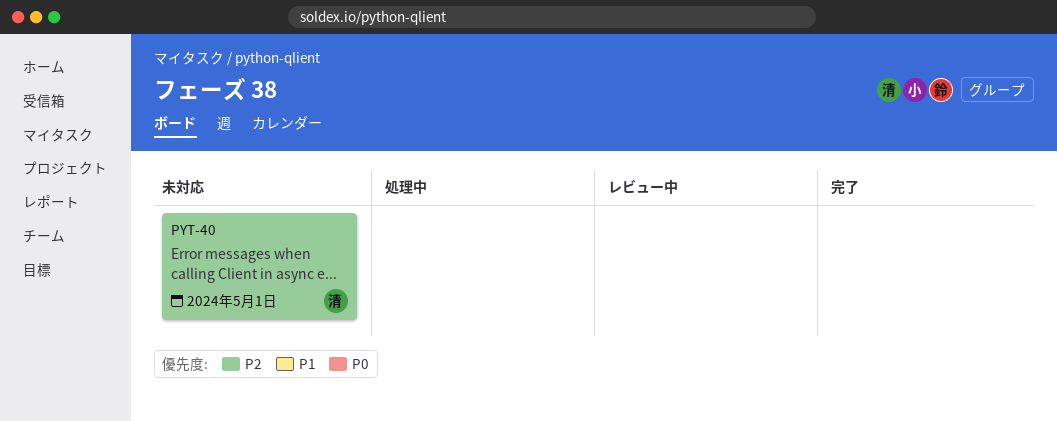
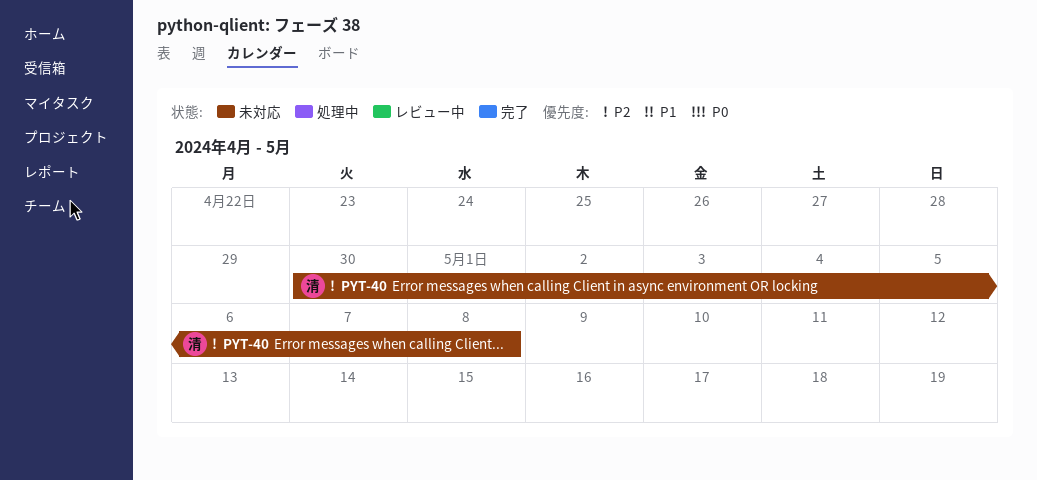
PYT-40, due: May 1 -> May 8

